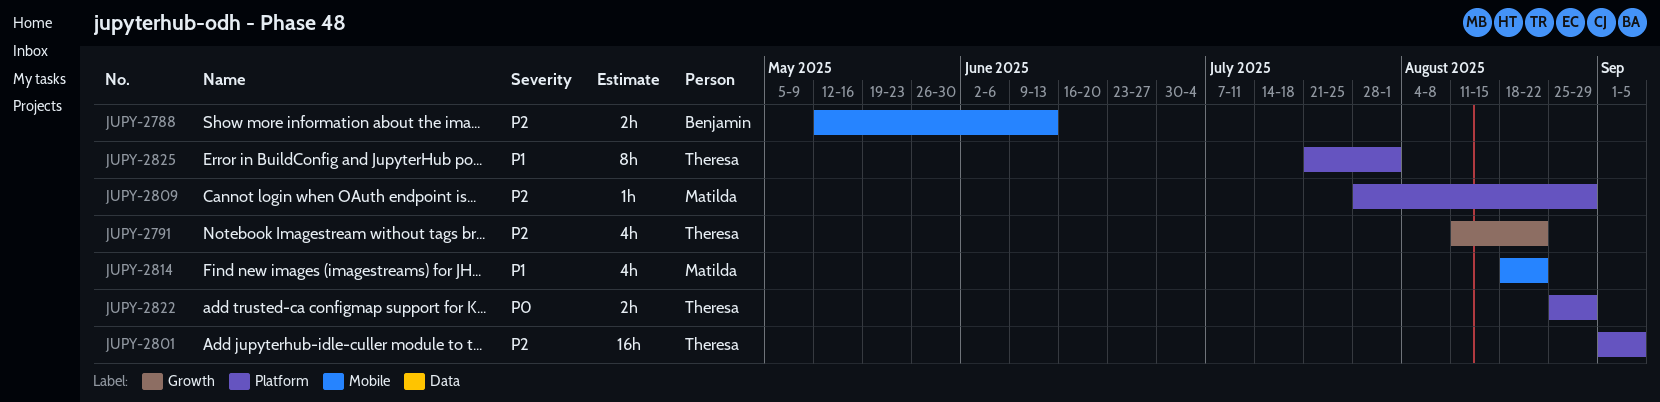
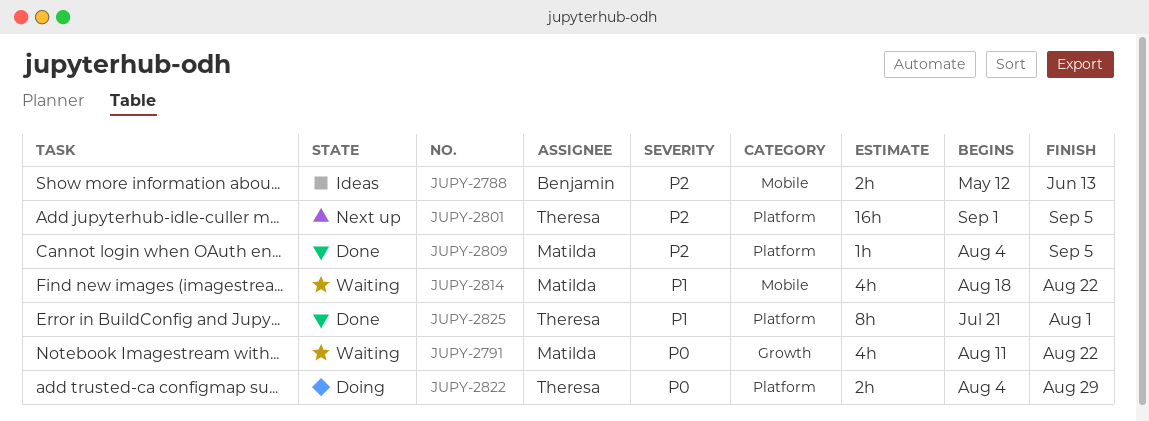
JUPY-2791, owner: Theresa -> Matilda
JUPY-2791, priority: P2 -> P0
JUPY-2809, start: Jul 28 -> Aug 4
JUPY-2809, due: Aug 29 -> Sep 5
JUPY-2822, start: Aug 25 -> Aug 4

